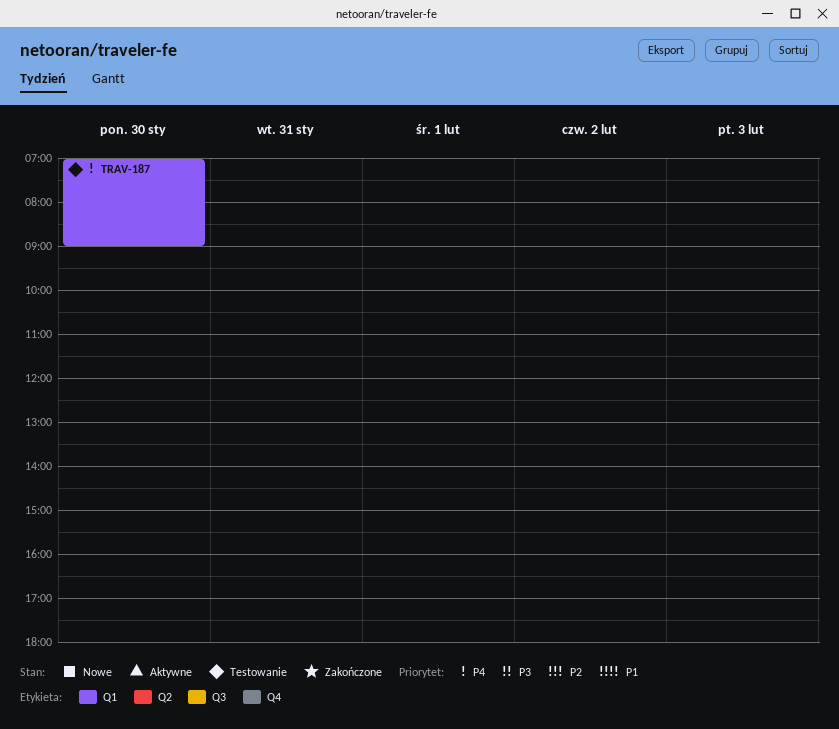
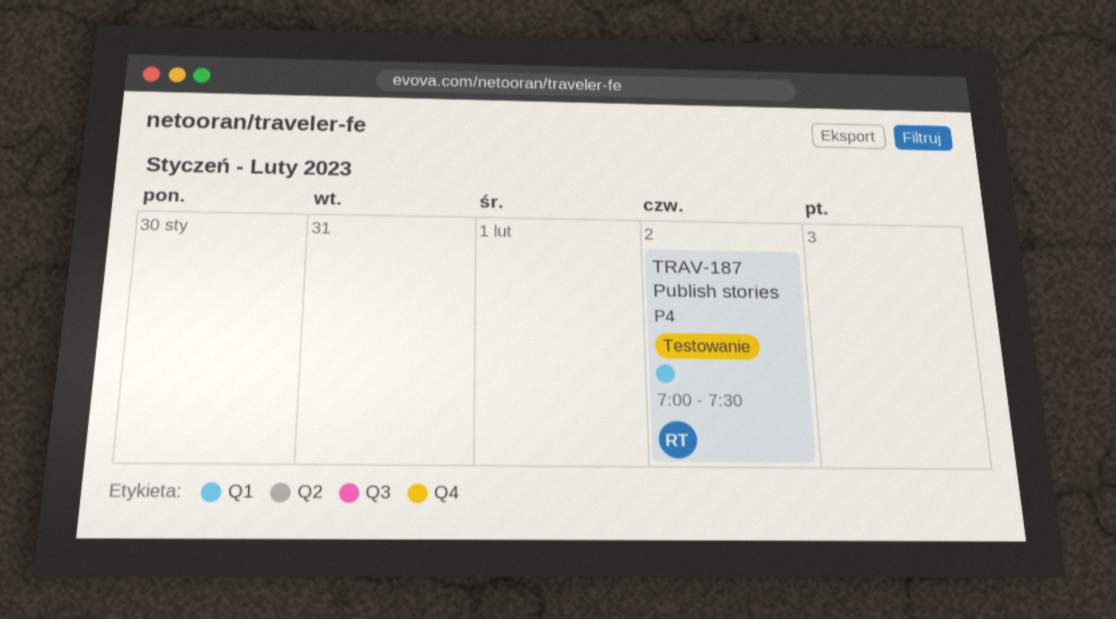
TRAV-187, day: Jan 30 -> Feb 2
TRAV-187, ends: 09:00 -> 07:30

